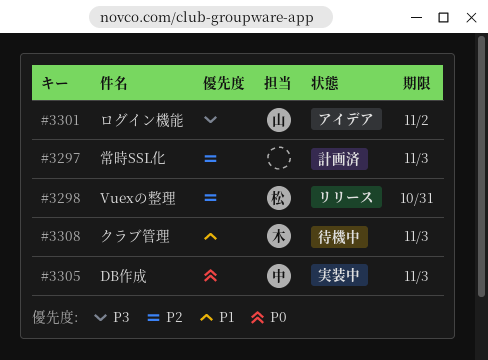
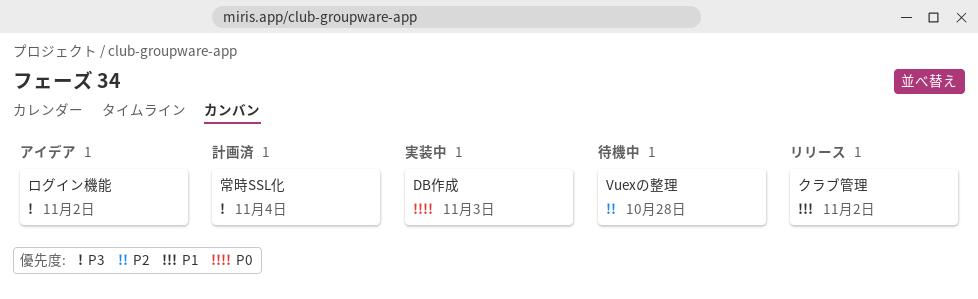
Vuexの整理, status: リリース -> 待機中
Vuexの整理, due: Oct 31 -> Oct 28
クラブ管理, status: 待機中 -> リリース
クラブ管理, due: Nov 3 -> Nov 2
常時SSL化, priority: P2 -> P3
常時SSL化, due: Nov 3 -> Nov 4

